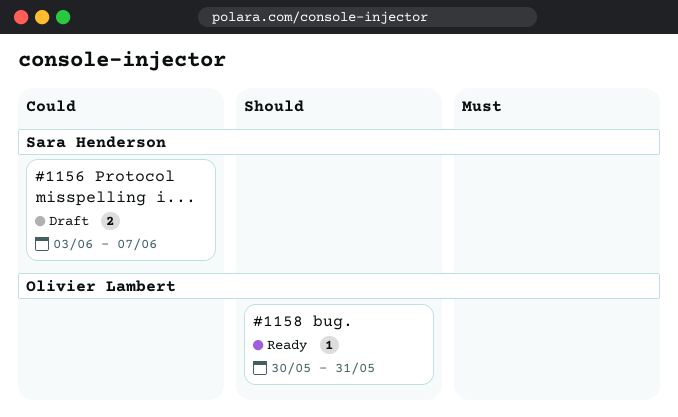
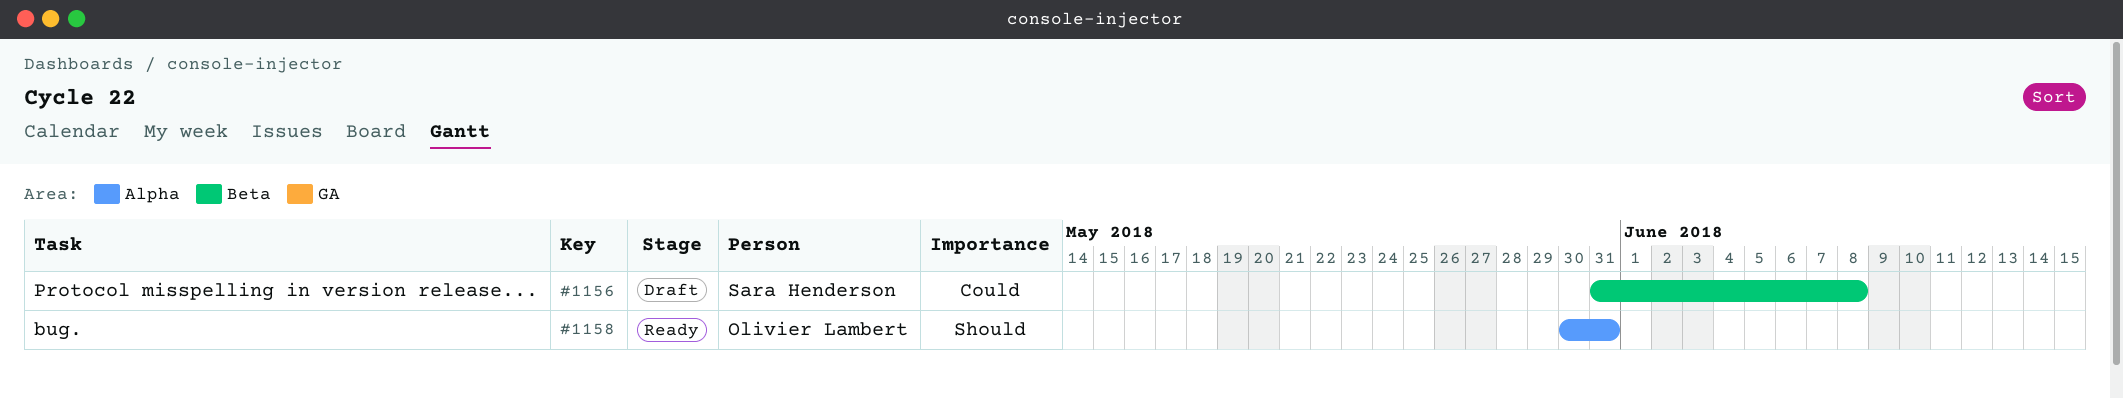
#1156, start: Jun 3 -> May 31
#1156, due: Jun 7 -> Jun 8

